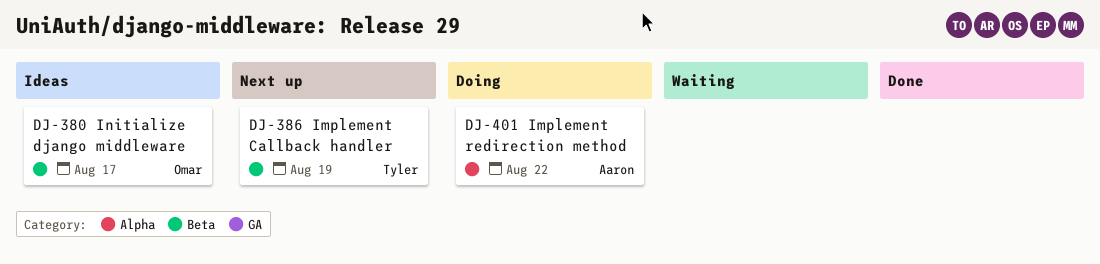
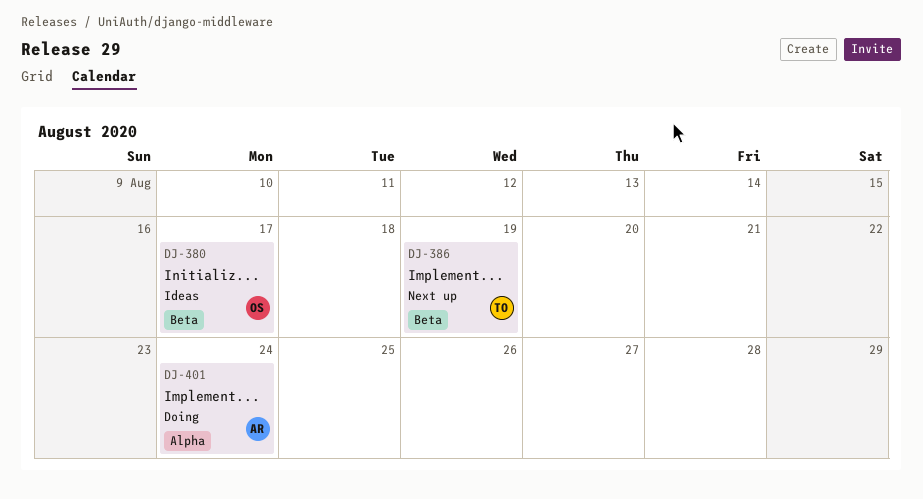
DJ-401, due: Aug 22 -> Aug 24

